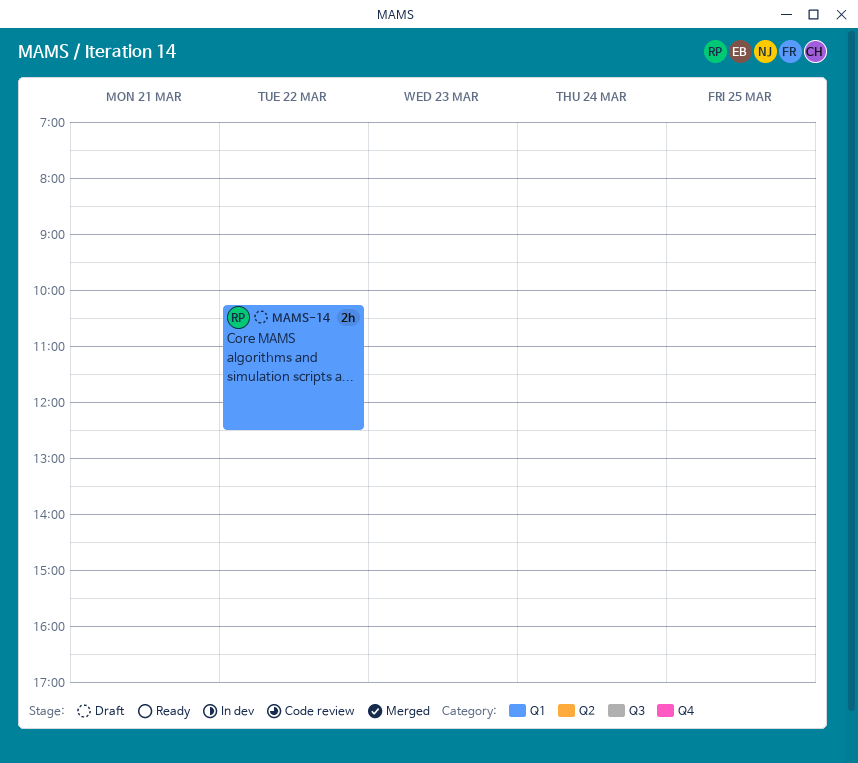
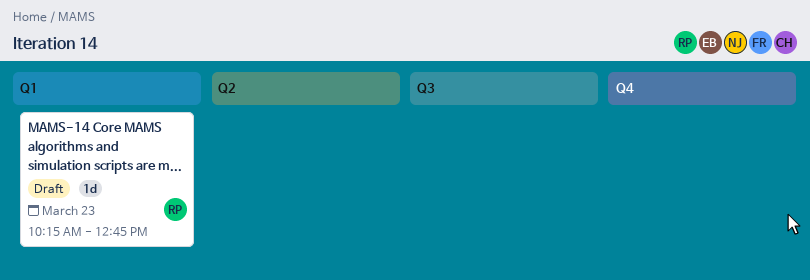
MAMS-14, estimate: 2h -> 1d
MAMS-14, day: Mar 22 -> Mar 23
MAMS-14, ends: 12:30 -> 12:45

